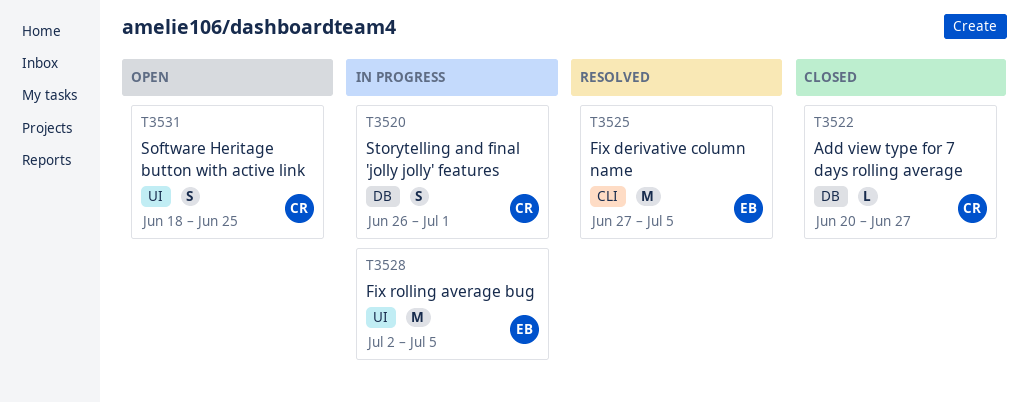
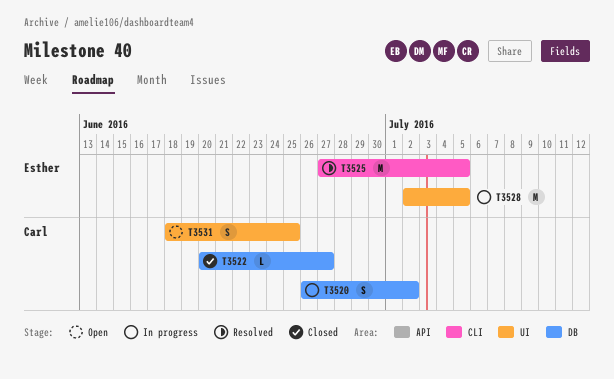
T3520, due: Jul 1 -> Jul 2

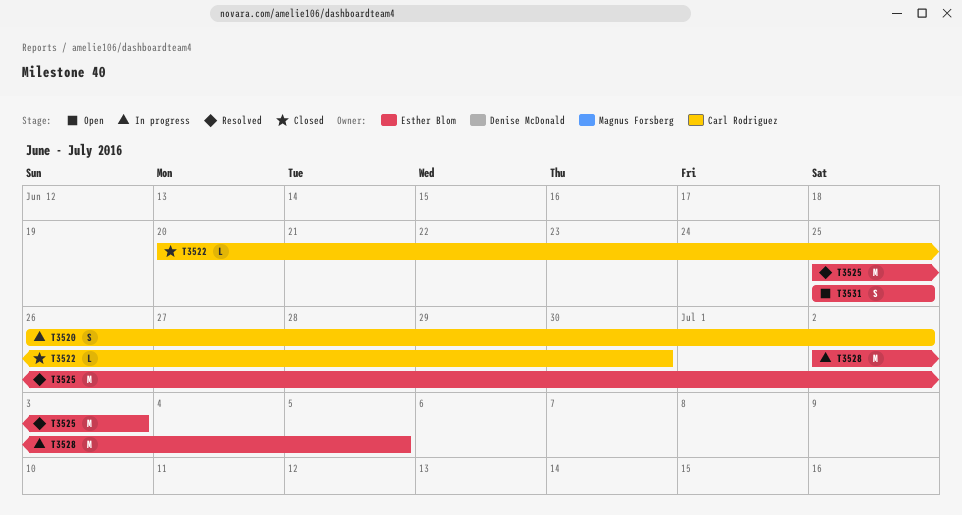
T3522, due: Jun 27 -> Jun 30
T3525, start: Jun 27 -> Jun 25
T3525, due: Jul 5 -> Jul 3
T3531, owner: Carl Rodriguez -> Esther Blom
T3531, start: Jun 18 -> Jun 25

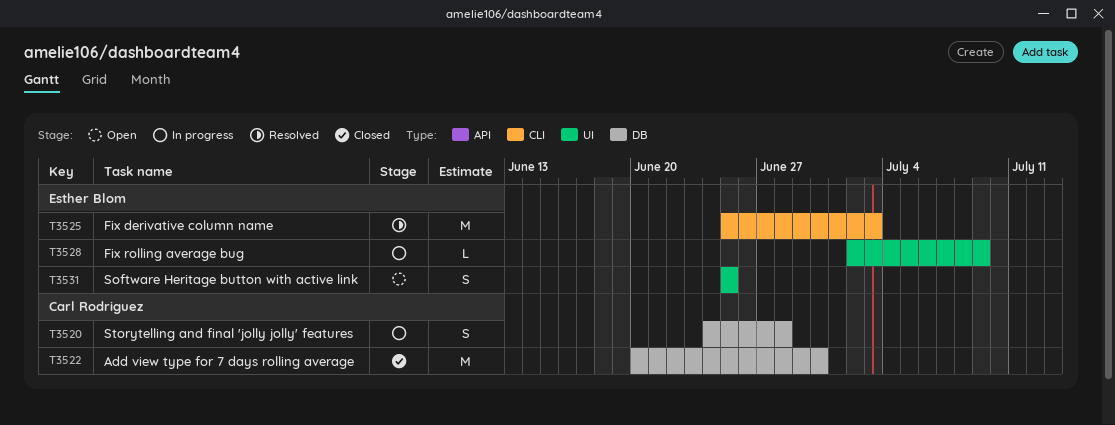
T3520, start: Jun 26 -> Jun 24
T3520, due: Jul 2 -> Jun 28
T3522, estimate: L -> M
T3528, estimate: M -> L
T3528, due: Jul 5 -> Jul 9

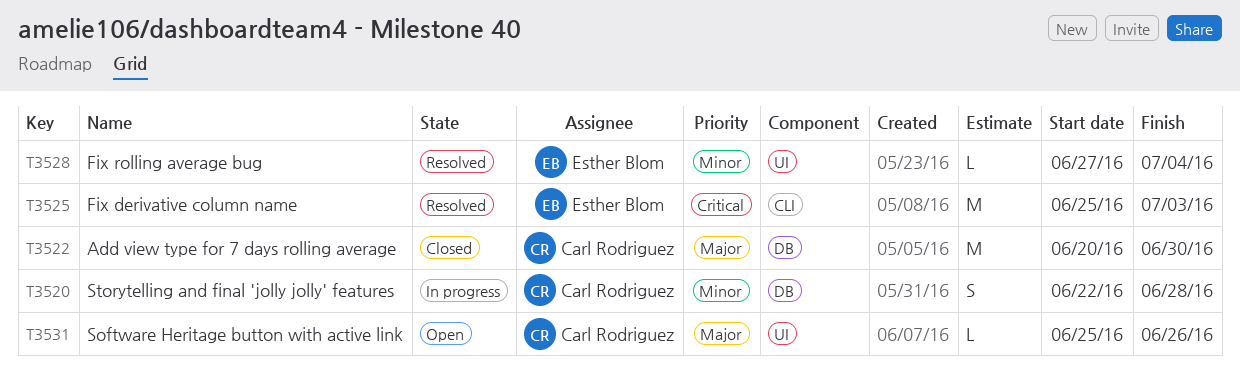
T3520, start: Jun 24 -> Jun 22
T3528, status: In progress -> Resolved
T3528, start: Jul 2 -> Jun 27
T3528, due: Jul 9 -> Jul 4
T3531, owner: Esther Blom -> Carl Rodriguez
T3531, estimate: S -> L
T3531, due: Jun 25 -> Jun 26

